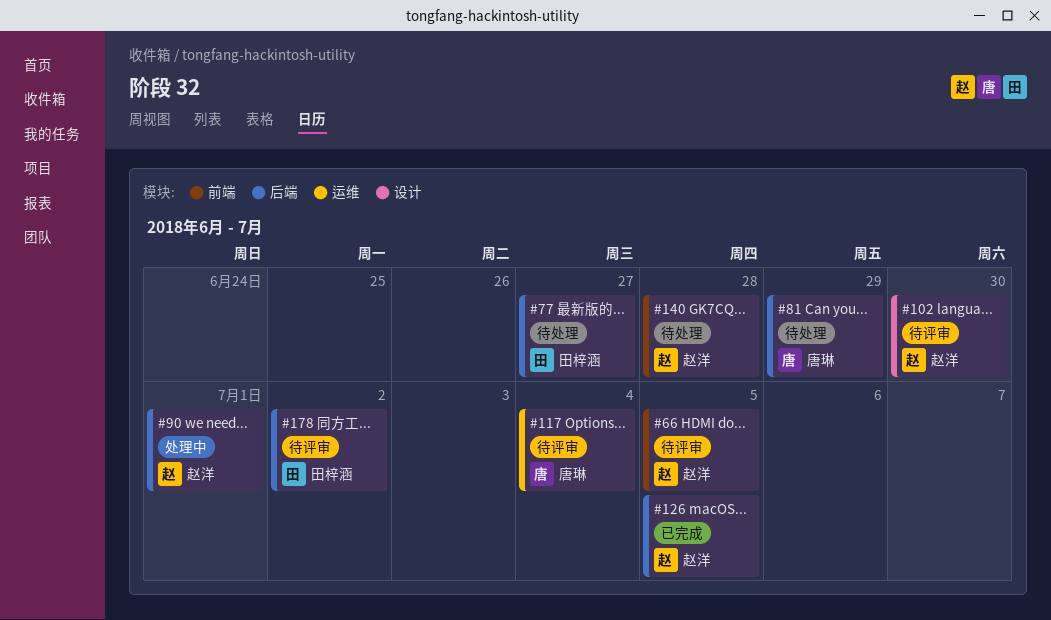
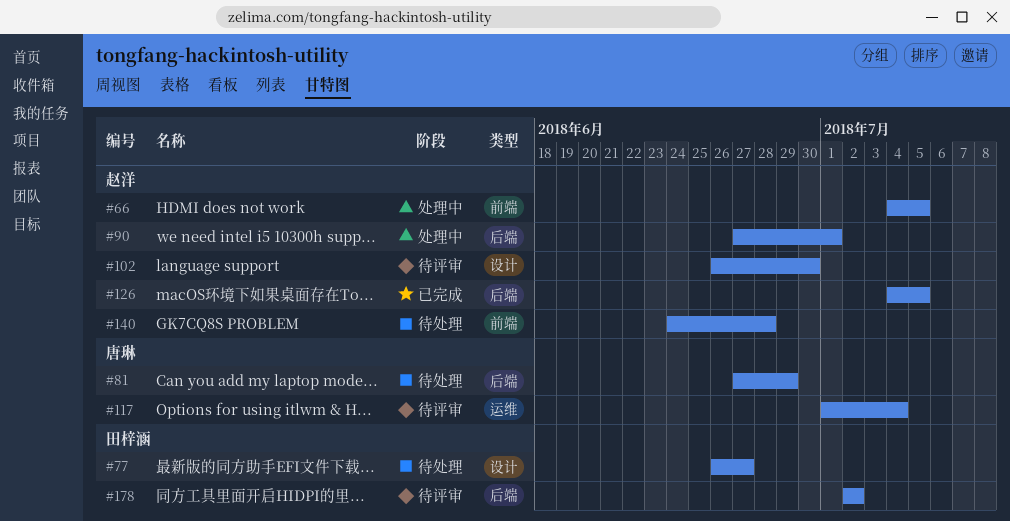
#66, status: 待评审 -> 处理中
#77, label: 后端 -> 设计

